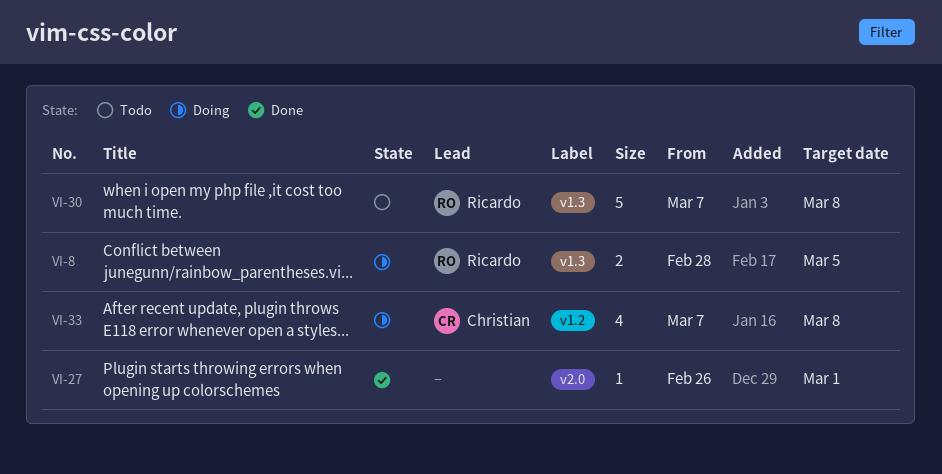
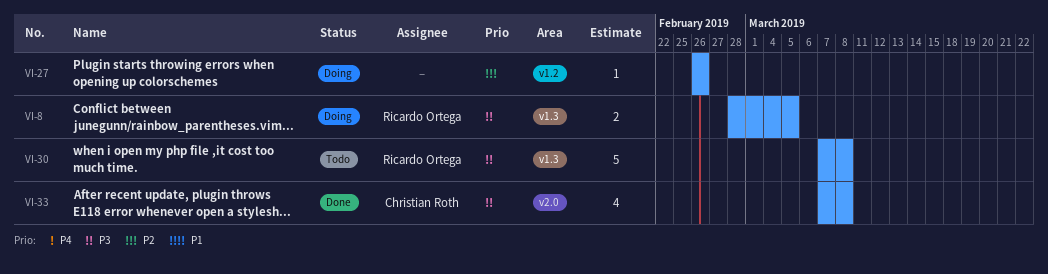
VI-27, status: Done -> Doing
VI-27, label: v2.0 -> v1.2
VI-27, due: Mar 1 -> Feb 26
VI-33, status: Doing -> Done
VI-33, label: v1.2 -> v2.0

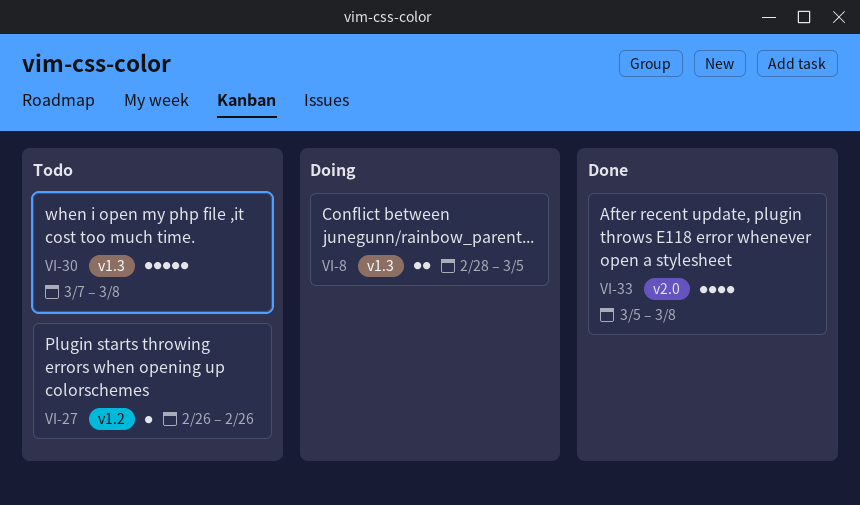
VI-27, status: Doing -> Todo
VI-33, start: Mar 7 -> Mar 5

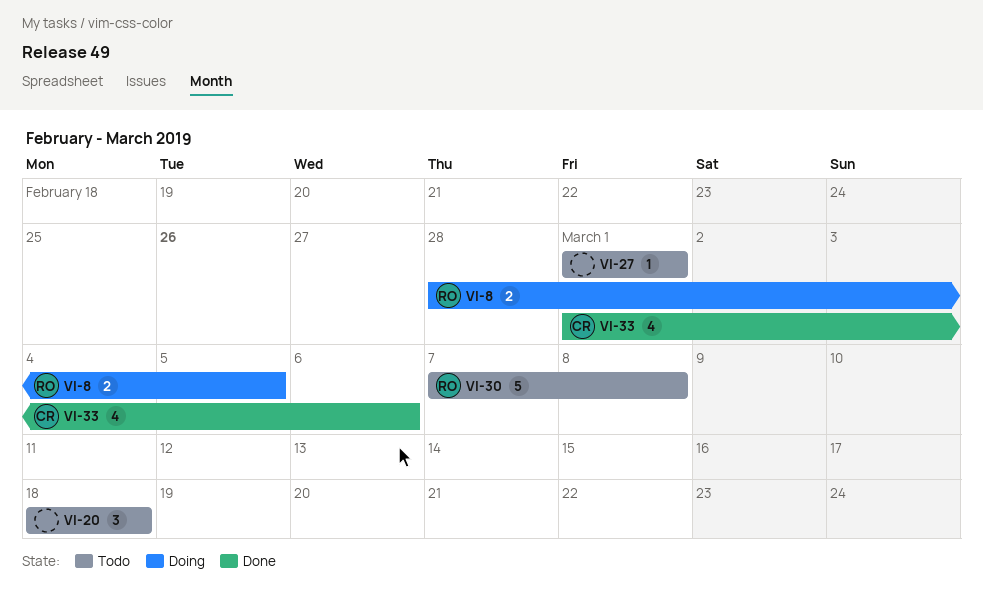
VI-20: none -> present
VI-27, start: Feb 26 -> Mar 1
VI-27, due: Feb 26 -> Mar 1
VI-33, start: Mar 5 -> Mar 1
VI-33, due: Mar 8 -> Mar 6

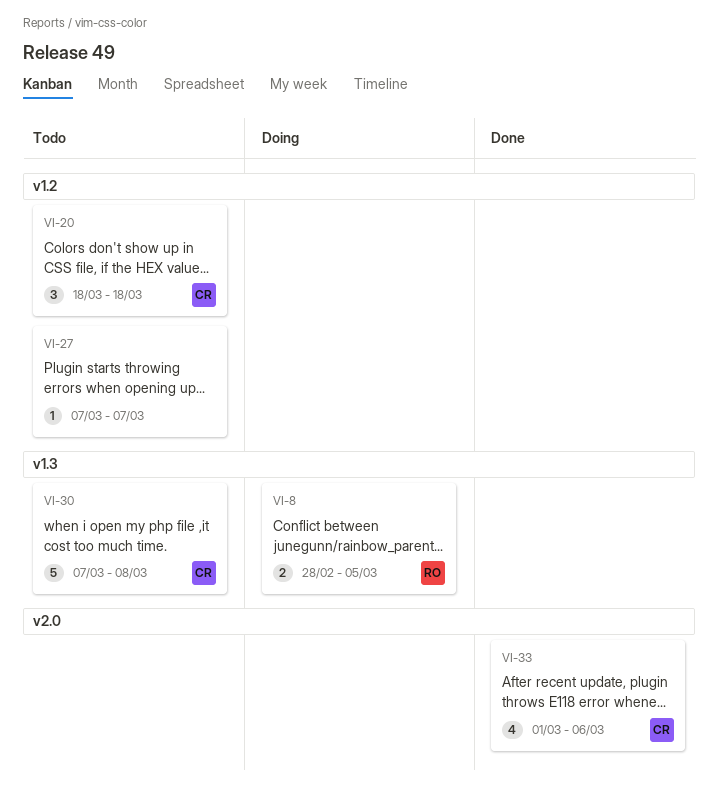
VI-20, owner: none -> CR
VI-27, start: Mar 1 -> Mar 7
VI-27, due: Mar 1 -> Mar 7
VI-30, owner: RO -> CR

